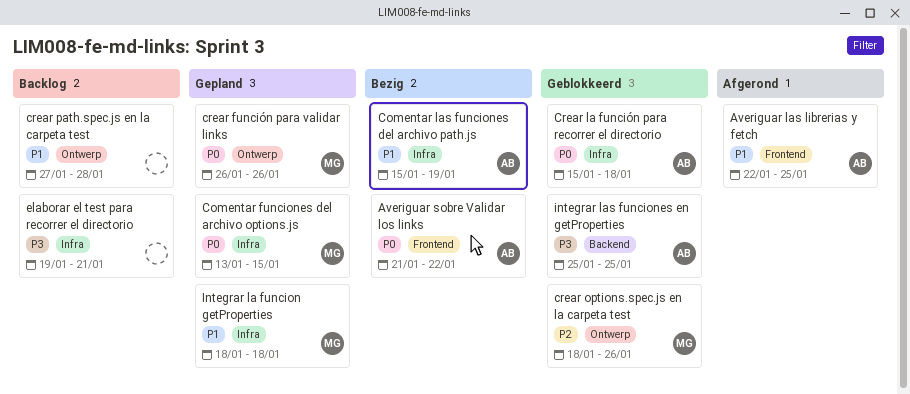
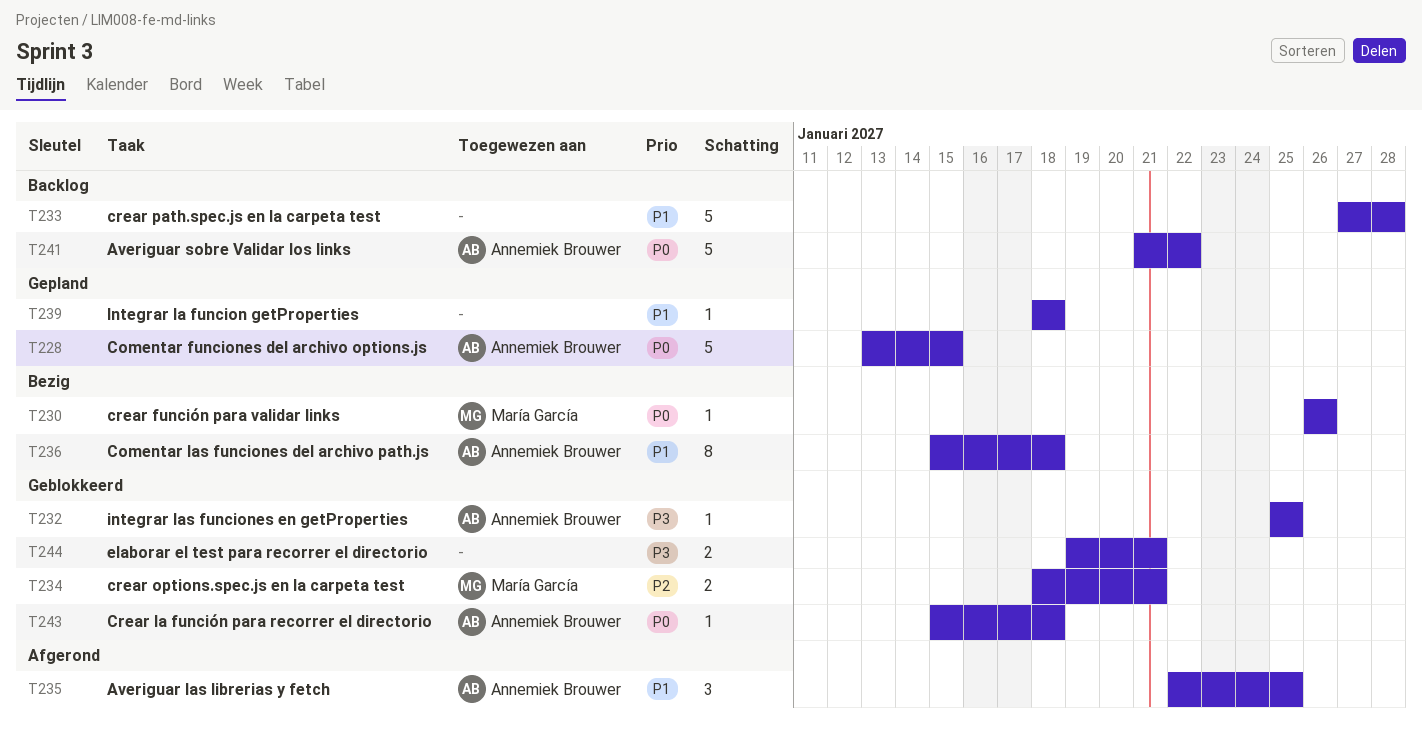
Averiguar sobre Validar los links, status: Bezig -> Backlog
Comentar funciones del archivo options.js, owner: María García -> Annemiek Brouwer
Comentar las funciones del archivo path.js, due: Jan 19 -> Jan 18
crear función para validar links, status: Gepland -> Bezig
crear options.spec.js en la carpeta test, due: Jan 26 -> Jan 21
elaborar el test para recorrer el directorio, status: Backlog -> Geblokkeerd
Integrar la funcion getProperties, owner: María García -> none

